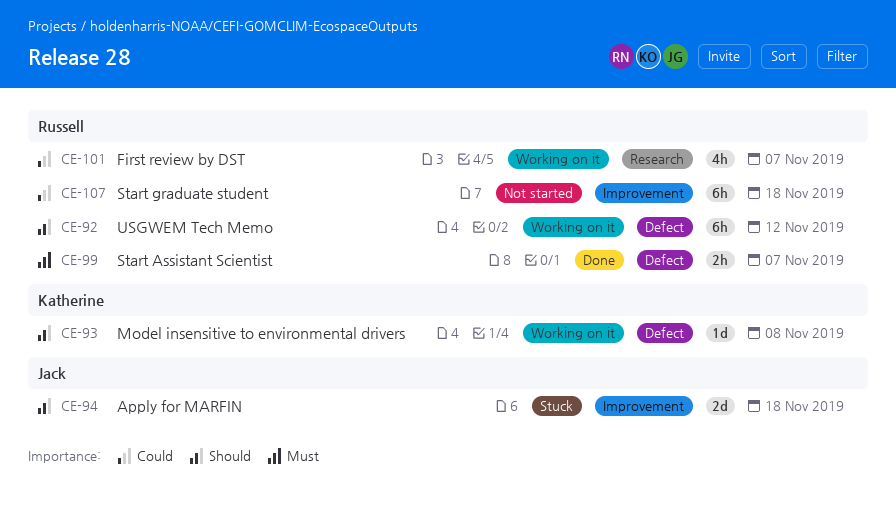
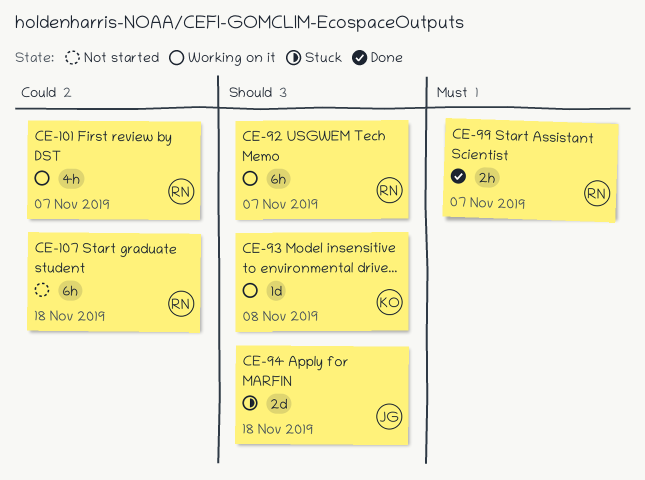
CE-92, due: Nov 12 -> Nov 7

